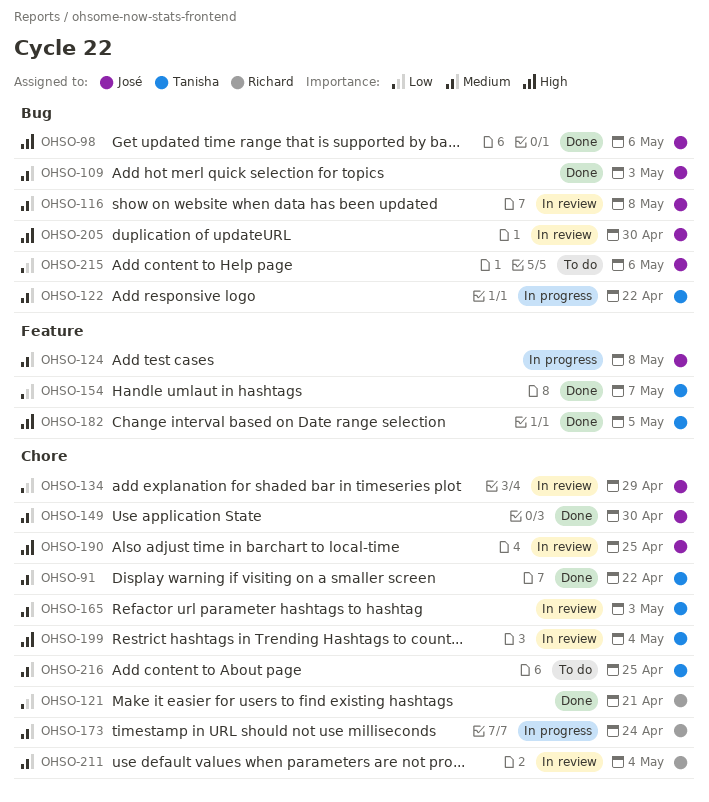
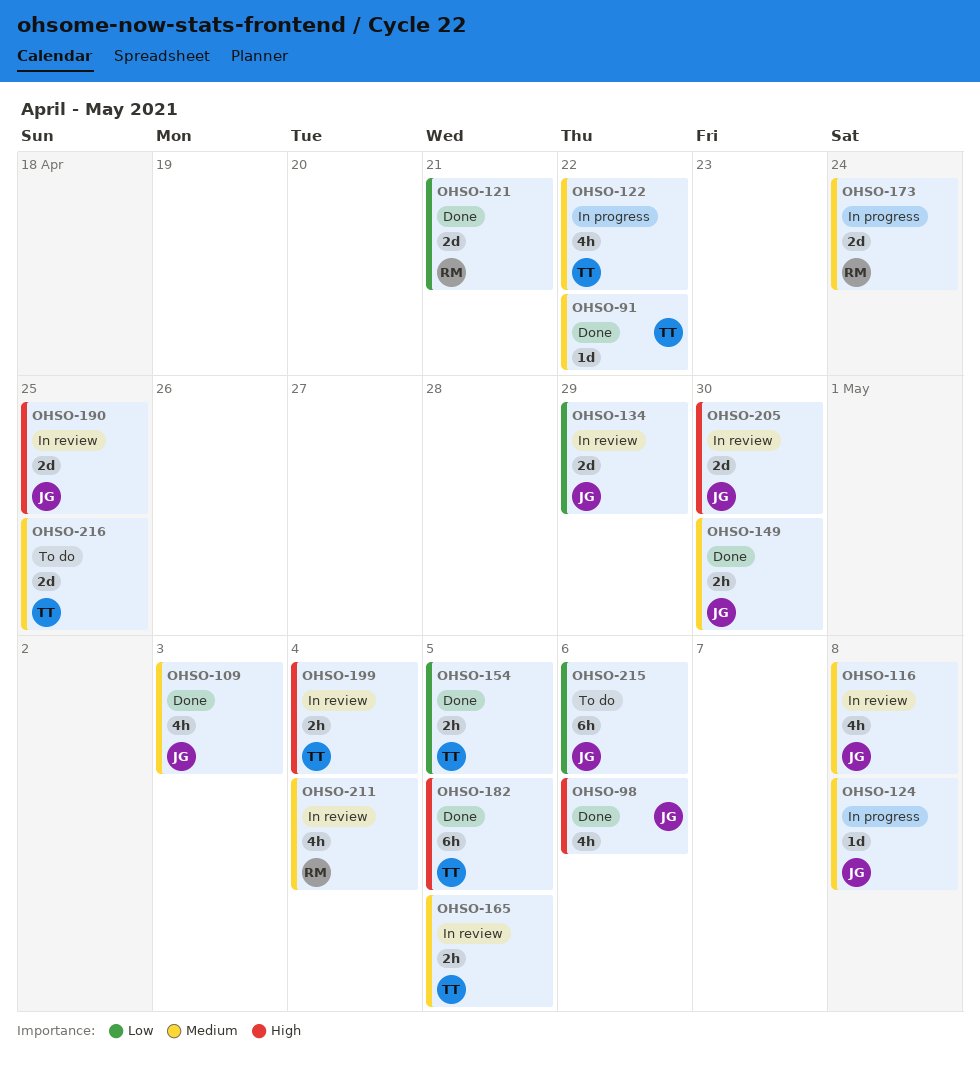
OHSO-154, due: May 7 -> May 5
OHSO-165, due: May 3 -> May 5

